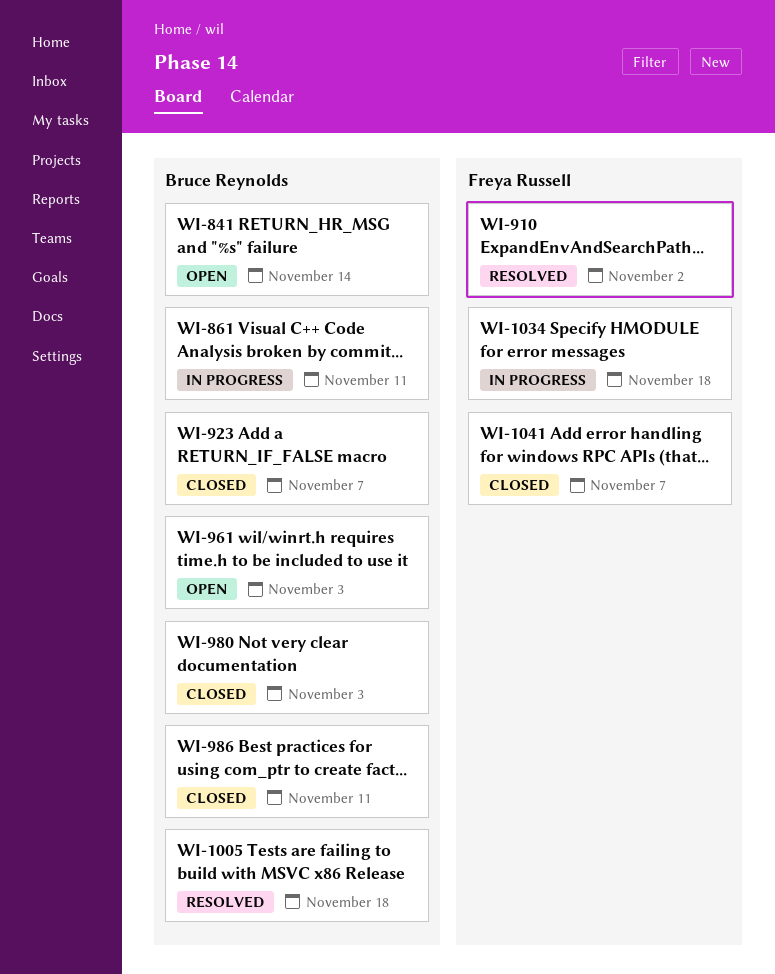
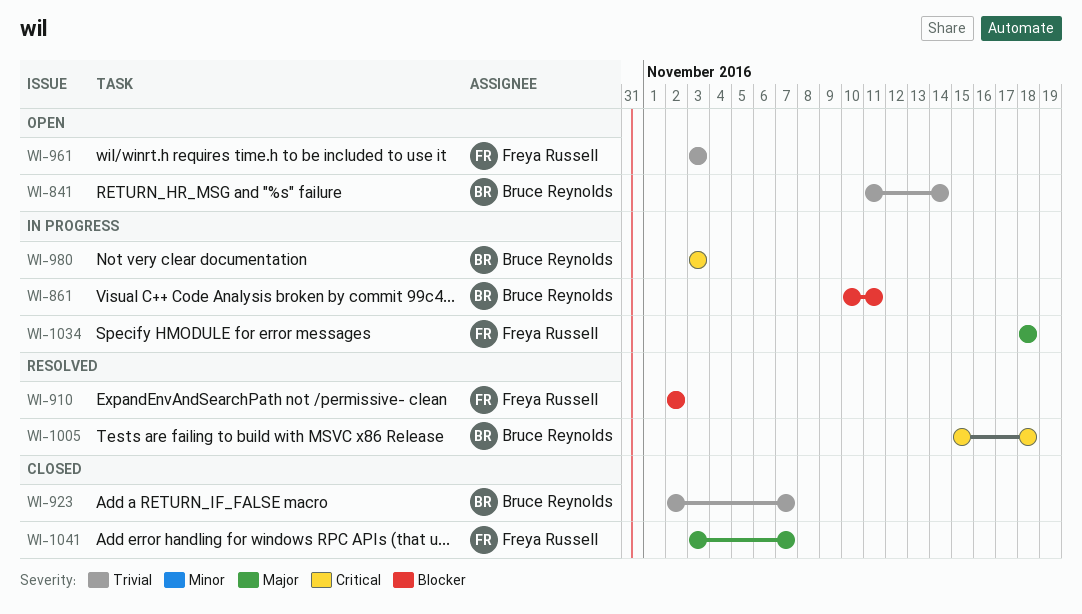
WI-961, owner: Bruce Reynolds -> Freya Russell
WI-980, status: Closed -> In progress
WI-986: present -> none

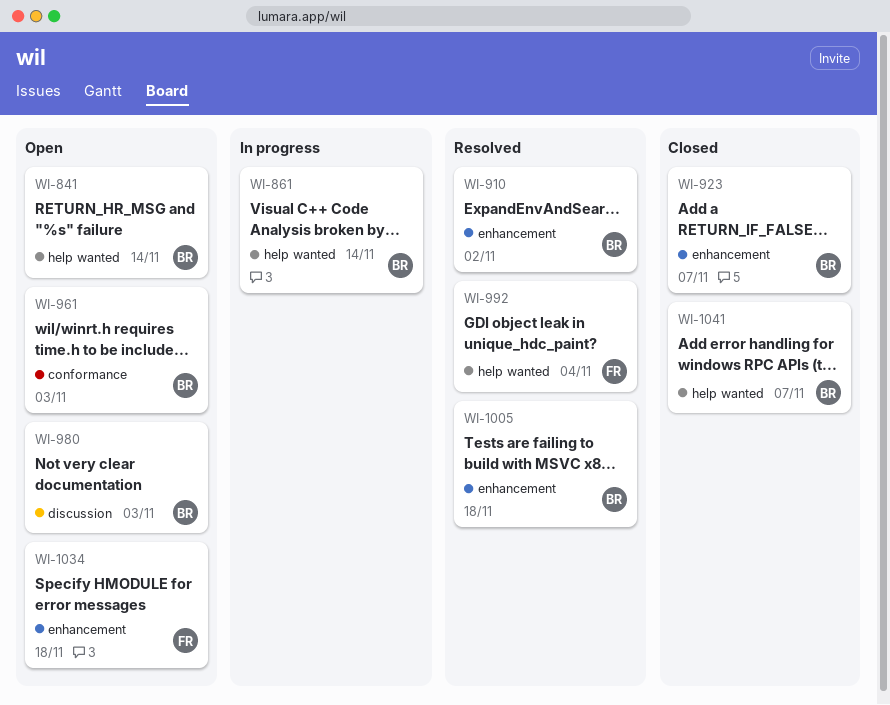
WI-861, due: Nov 11 -> Nov 14
WI-910, owner: Freya Russell -> Bruce Reynolds
WI-961, owner: Freya Russell -> Bruce Reynolds
WI-980, status: In progress -> Open
WI-992: none -> present
WI-1034, status: In progress -> Open
WI-1041, owner: Freya Russell -> Bruce Reynolds

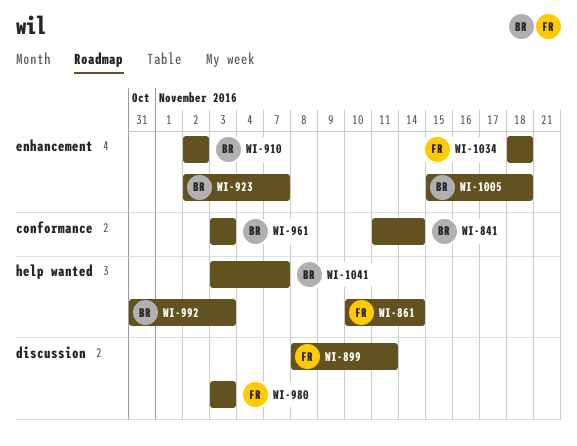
WI-841, label: help wanted -> conformance
WI-861, owner: BR -> FR
WI-899: none -> present
WI-980, owner: BR -> FR
WI-992, owner: FR -> BR
WI-992, due: Nov 4 -> Nov 3

